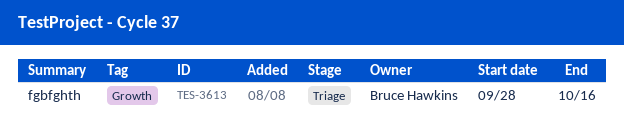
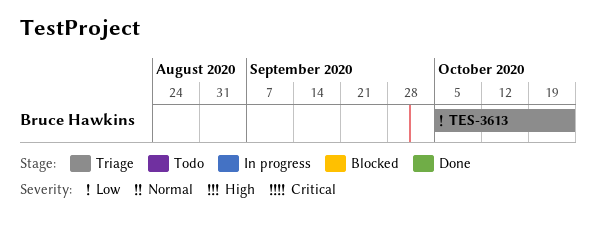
TES-3613, start: Sep 28 -> Oct 5
TES-3613, due: Oct 16 -> Oct 23

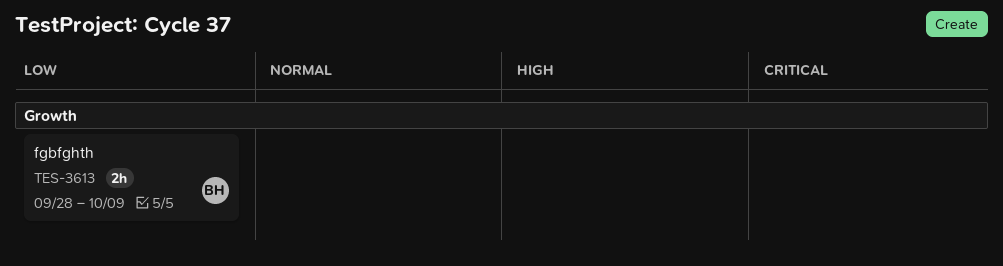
TES-3613, start: Oct 5 -> Sep 28
TES-3613, due: Oct 23 -> Oct 9

